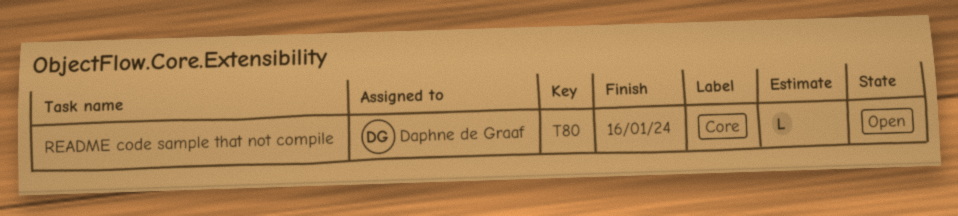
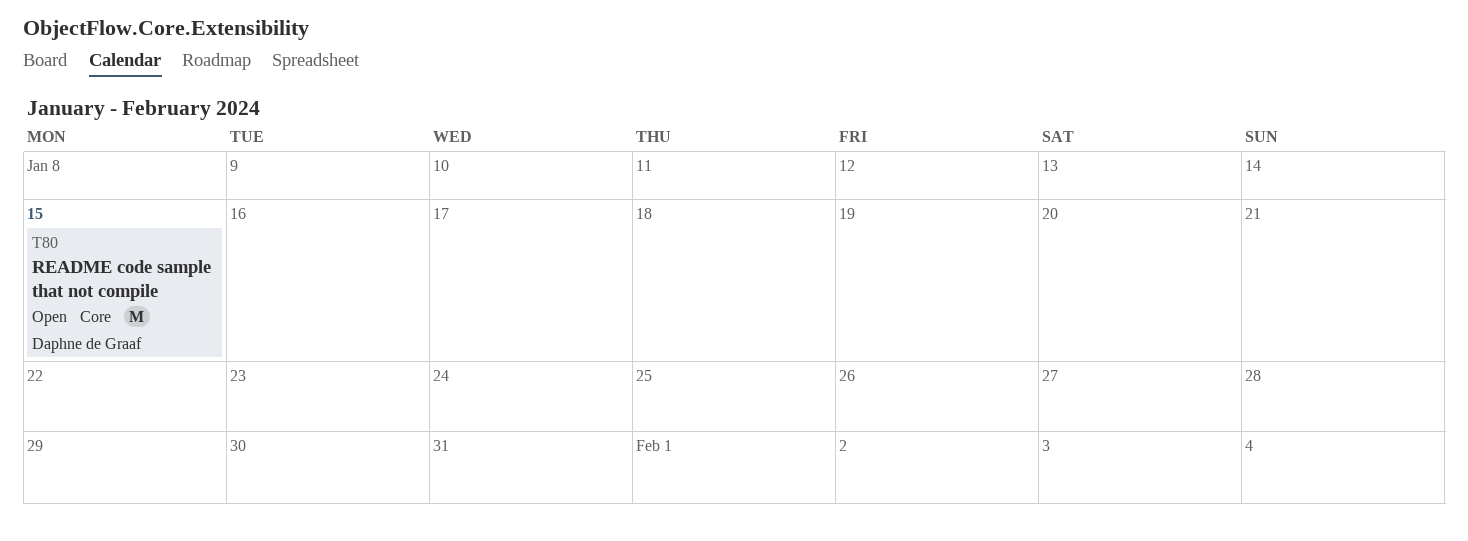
T80, estimate: L -> M
T80, due: Jan 16 -> Jan 15

